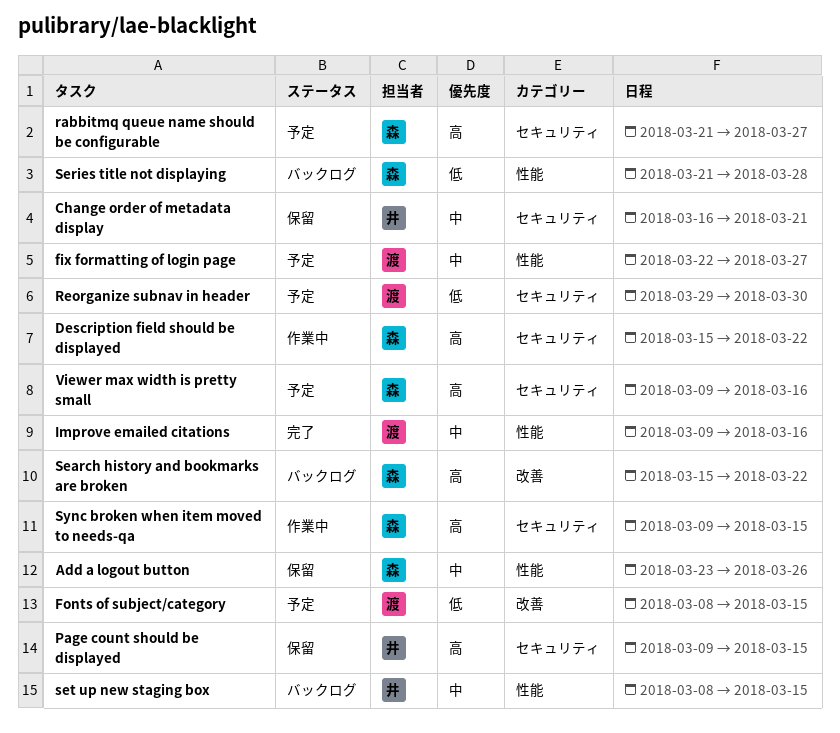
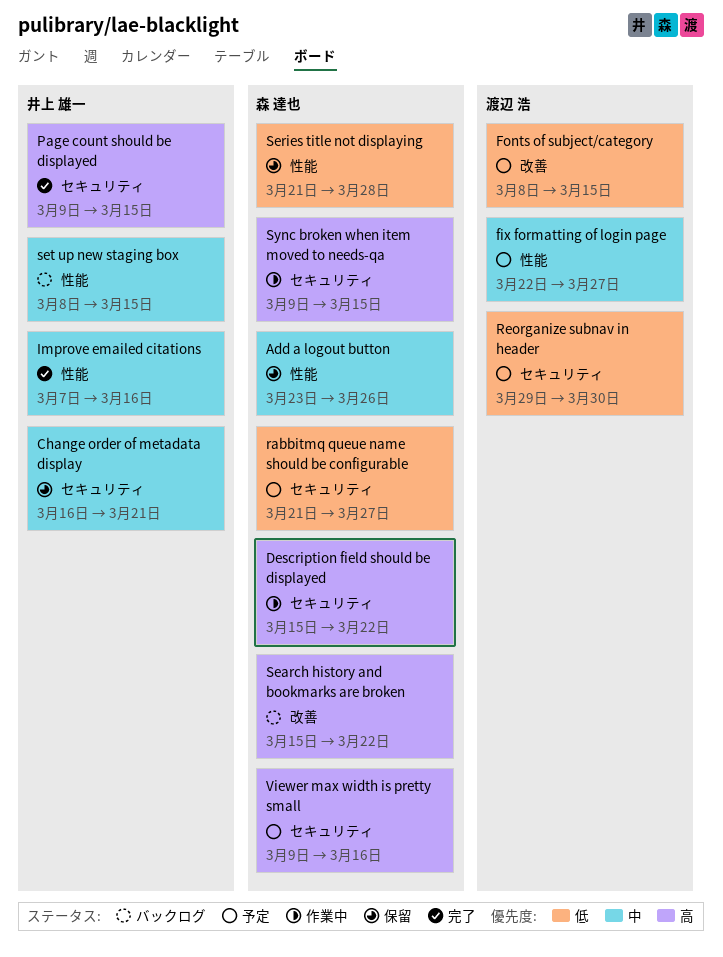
Improve emailed citations, owner: 渡辺 浩 -> 井上 雄一
Improve emailed citations, start: Mar 9 -> Mar 7
Page count should be displayed, status: 保留 -> 完了
rabbitmq queue name should be configurable, priority: 高 -> 低
Series title not displaying, status: バックログ -> 保留

